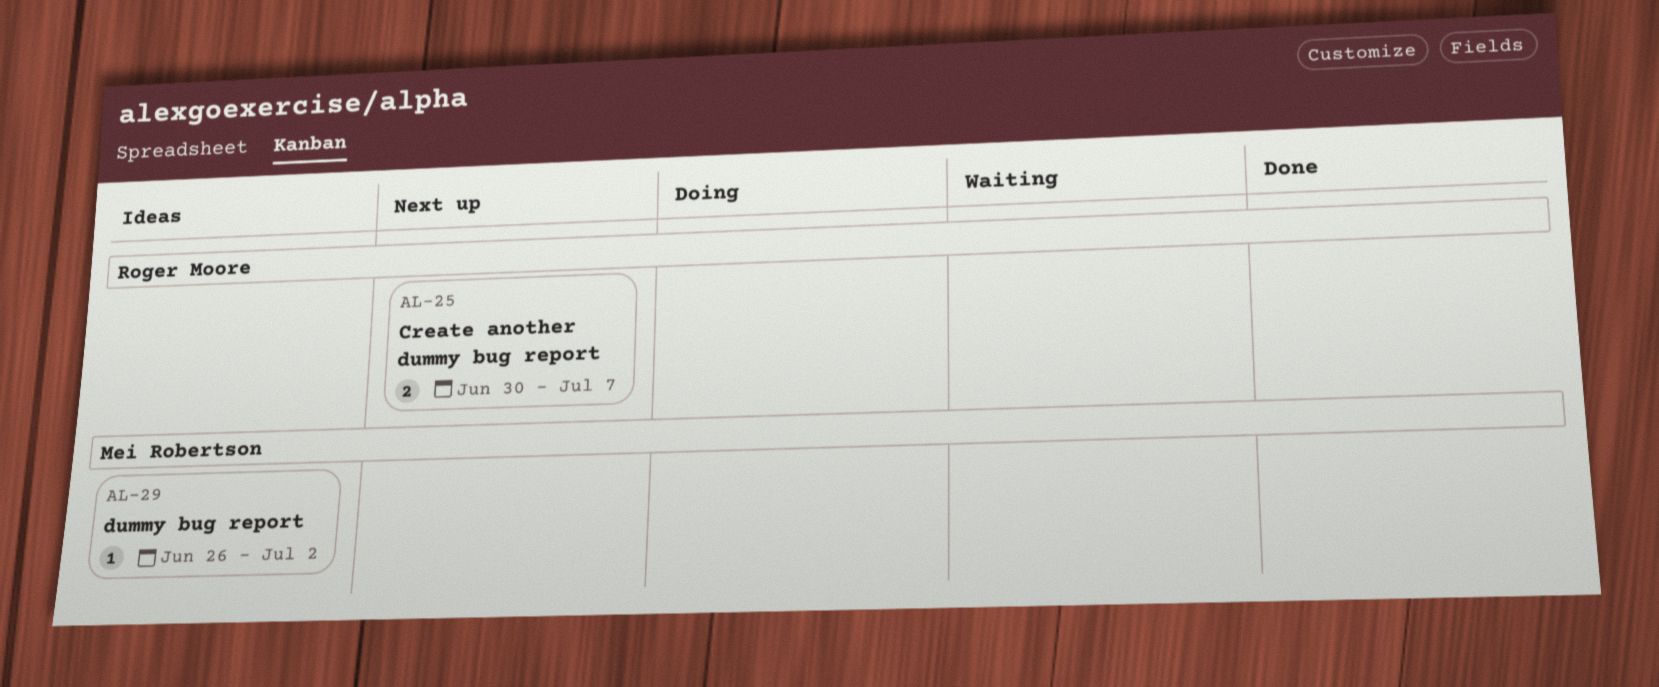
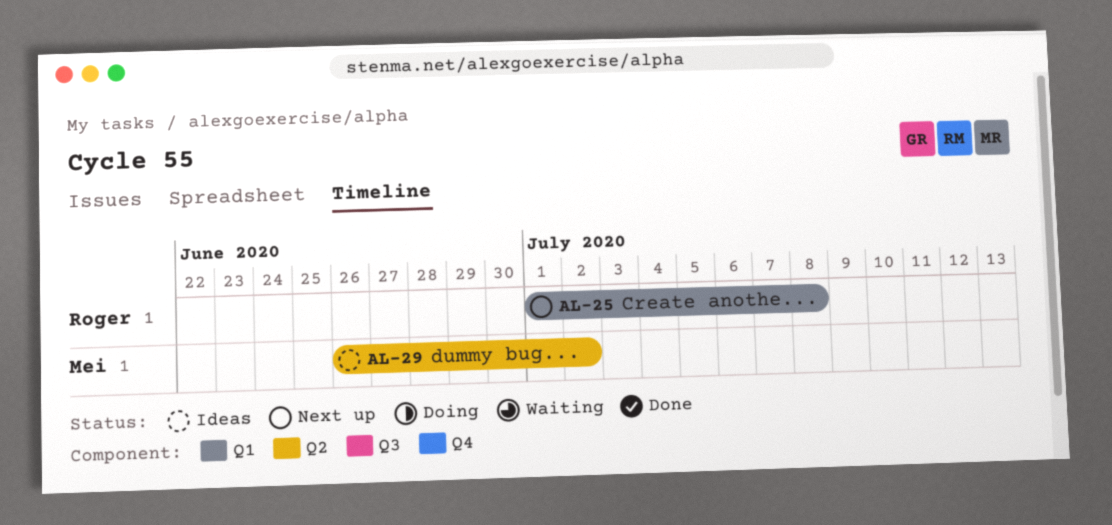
AL-25, start: Jun 30 -> Jul 1
AL-25, due: Jul 7 -> Jul 8

